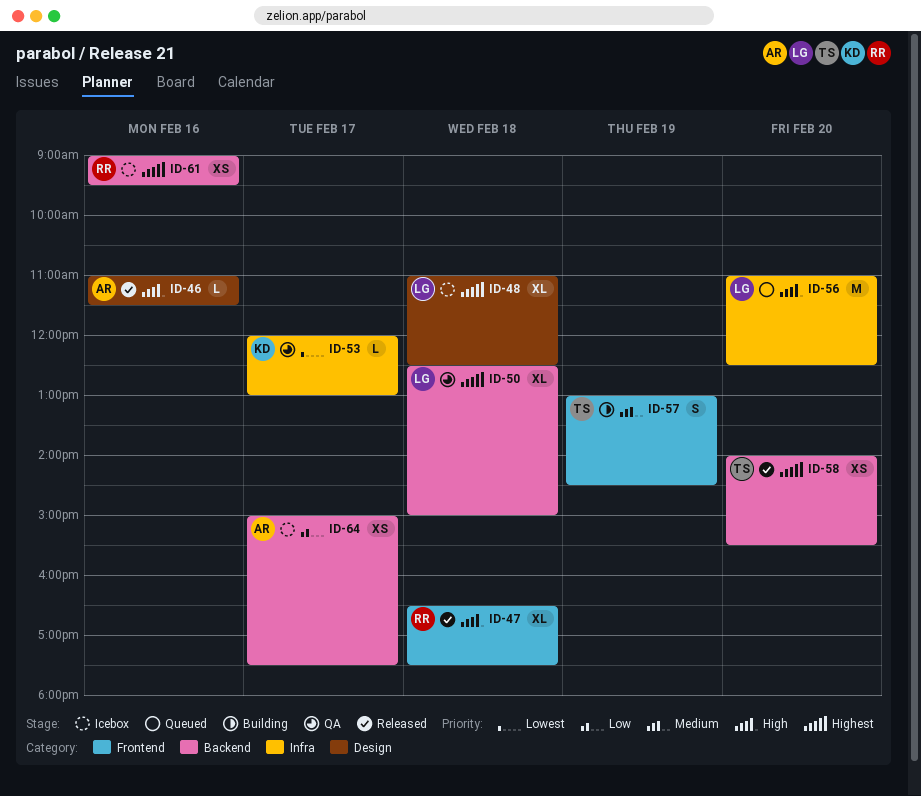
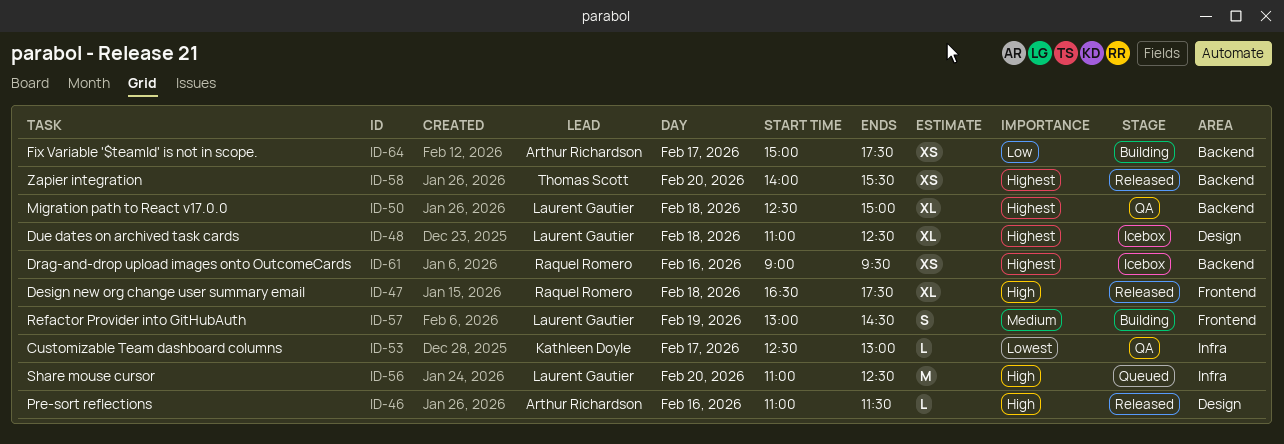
ID-53, begins: 12:00 -> 12:30
ID-57, owner: Thomas Scott -> Laurent Gautier
ID-64, status: Icebox -> Building

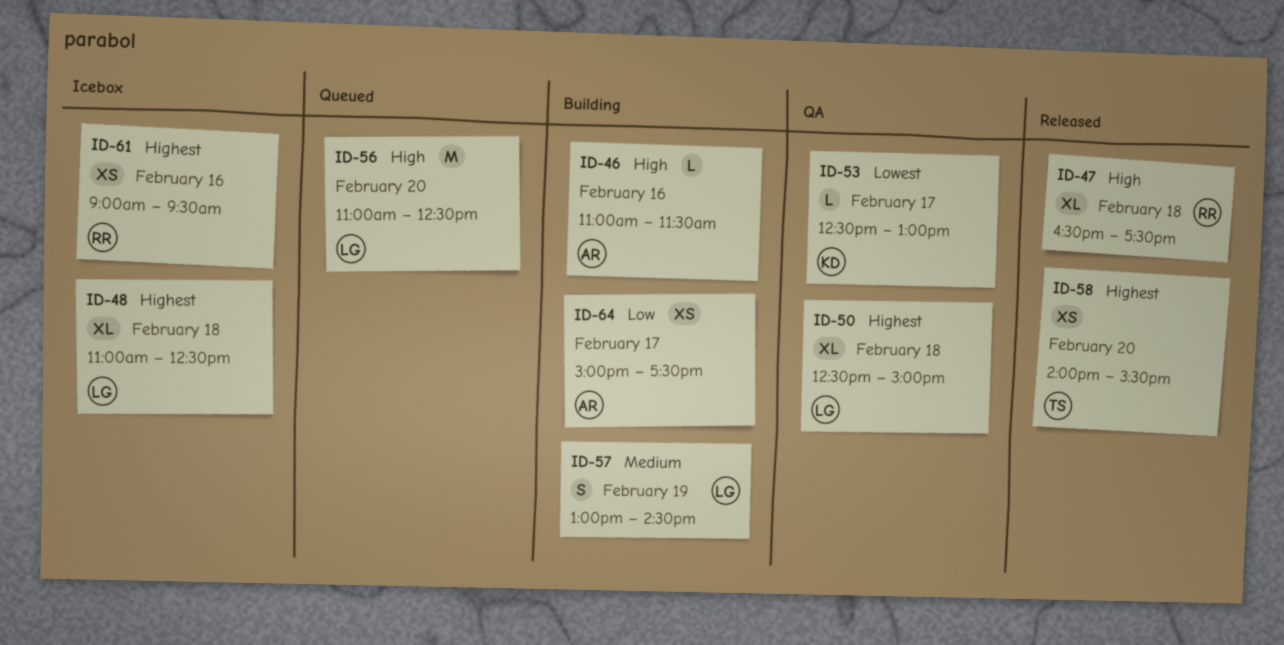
ID-46, status: Released -> Building

